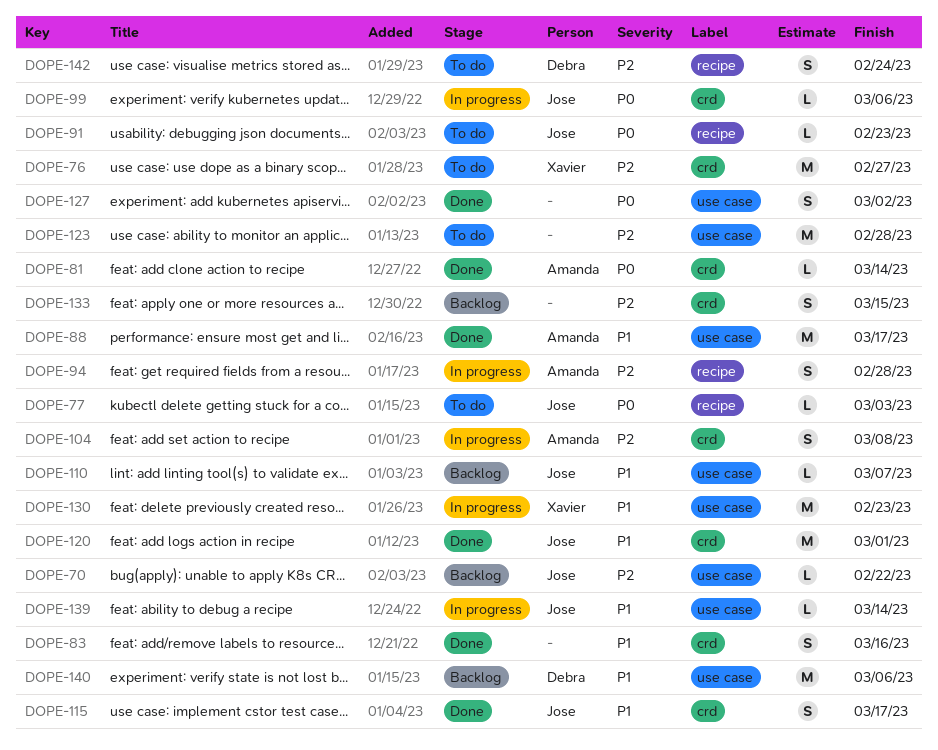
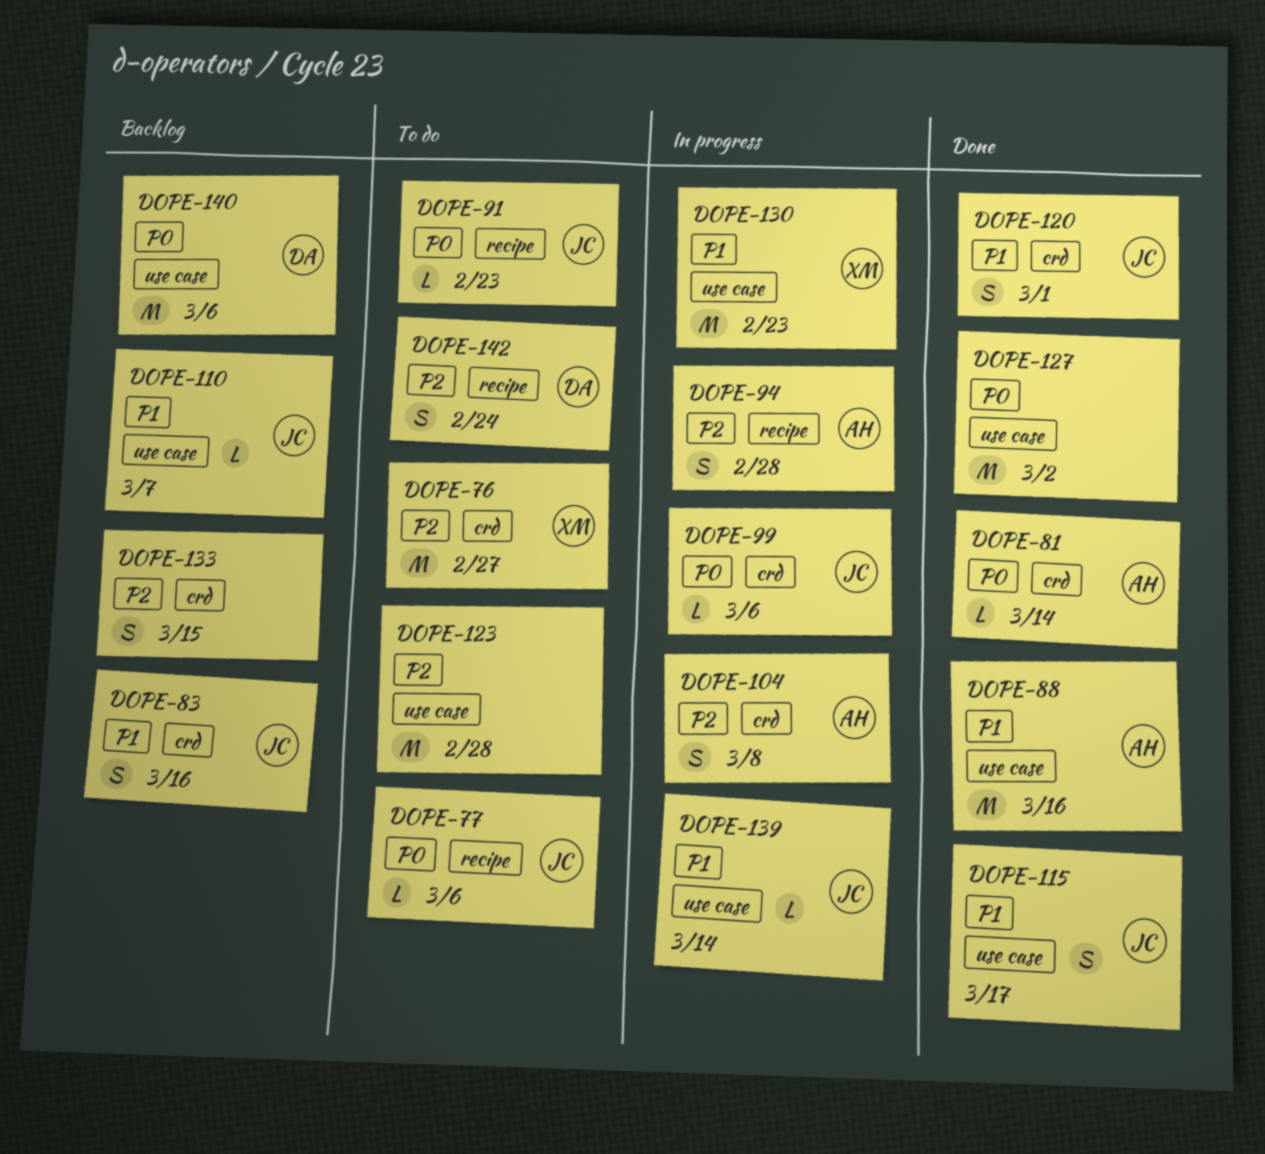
DOPE-70: present -> none
DOPE-77, due: Mar 3 -> Mar 6
DOPE-83, status: Done -> Backlog
DOPE-83, owner: none -> Jose
DOPE-88, due: Mar 17 -> Mar 16
DOPE-115, label: crd -> use case
DOPE-120, estimate: M -> S
DOPE-127, estimate: S -> M
DOPE-140, priority: P1 -> P0

